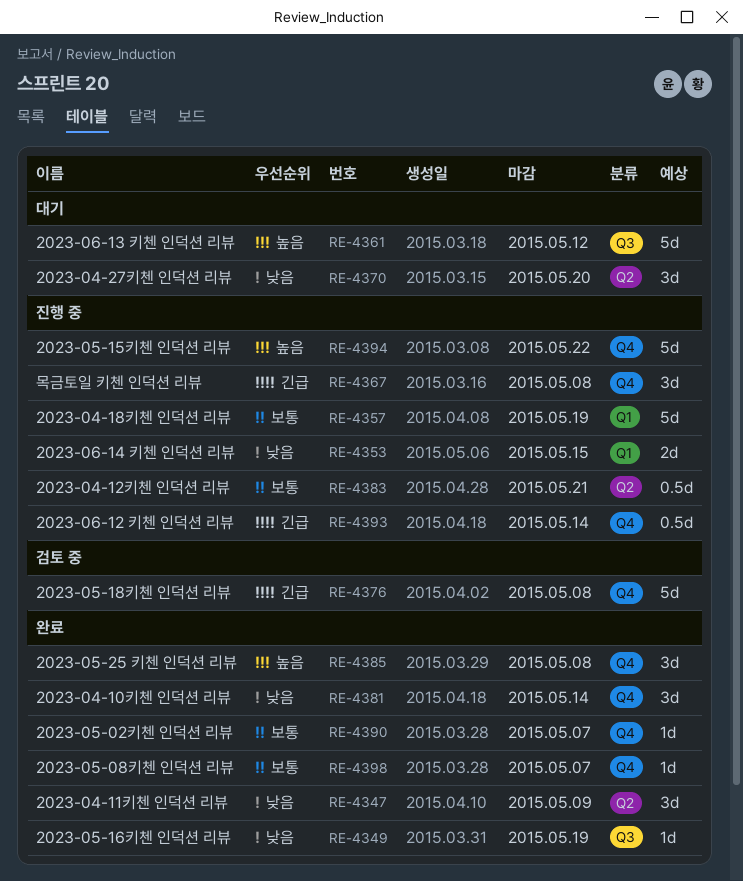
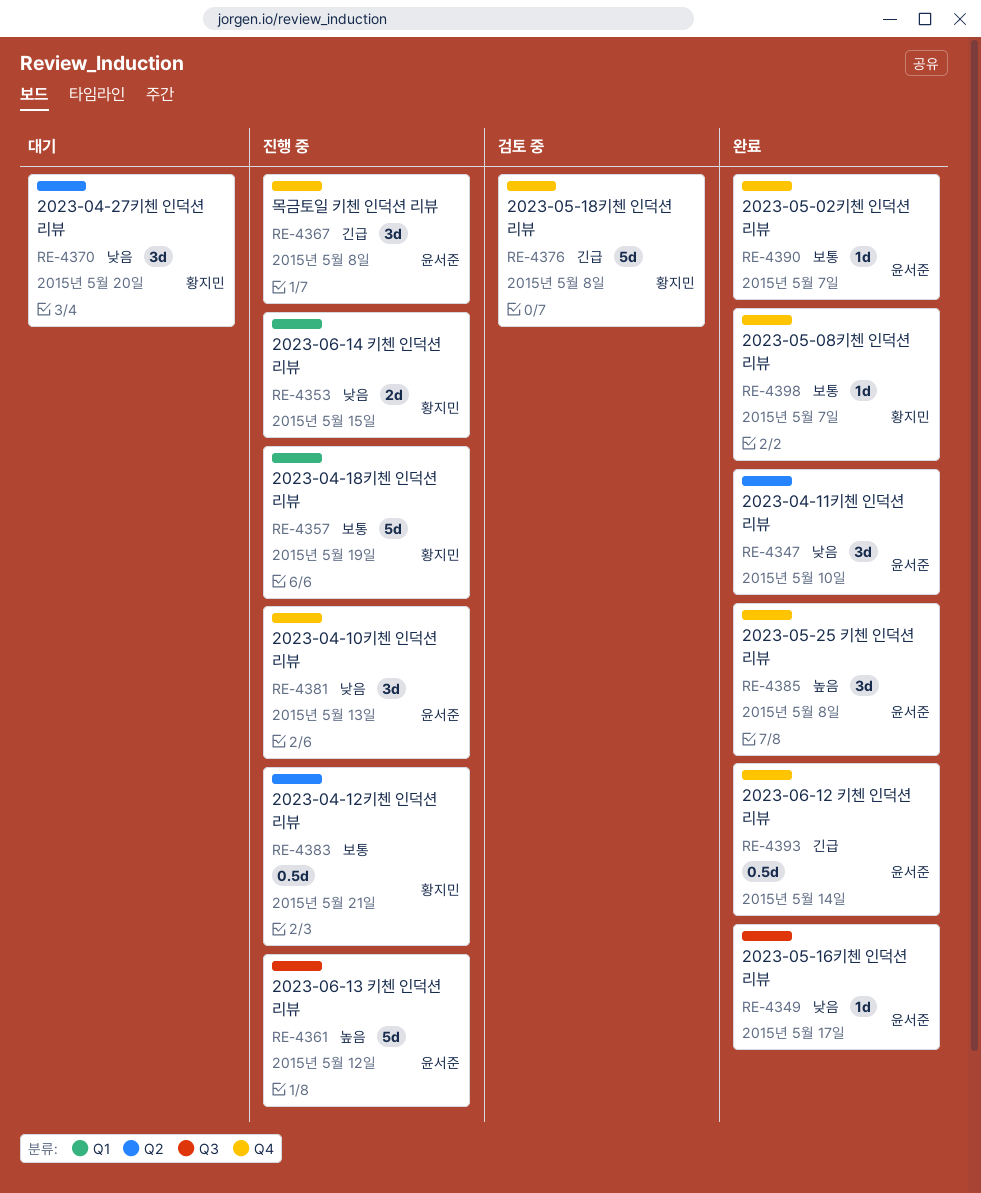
RE-4347, due: May 9 -> May 10
RE-4349, due: May 19 -> May 17
RE-4361, status: 대기 -> 진행 중
RE-4381, status: 완료 -> 진행 중
RE-4381, due: May 14 -> May 13
RE-4393, status: 진행 중 -> 완료
RE-4394: present -> none

